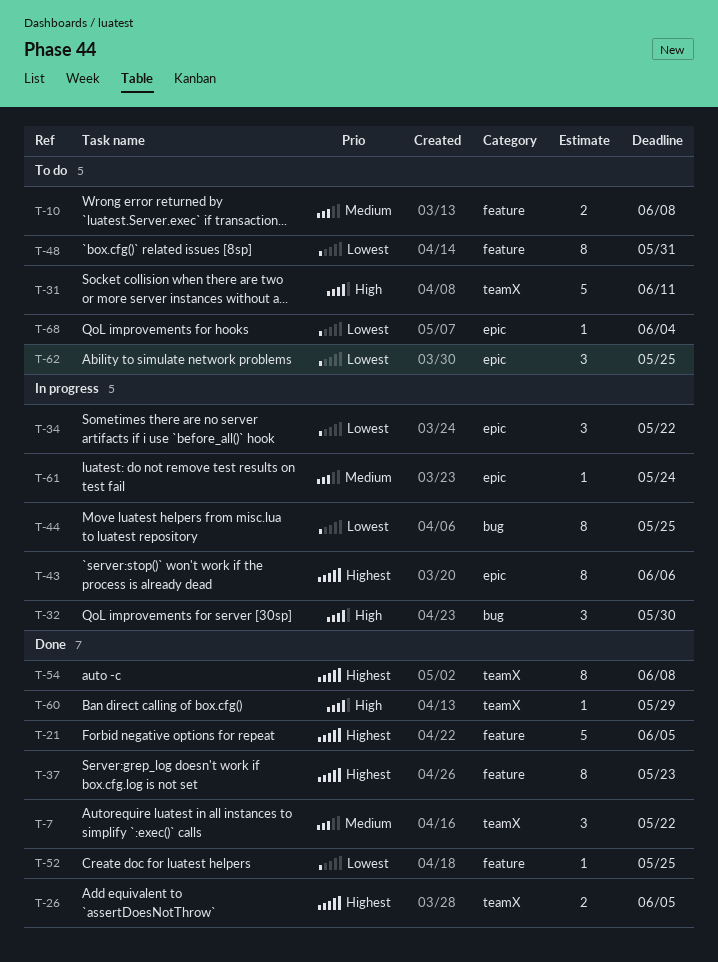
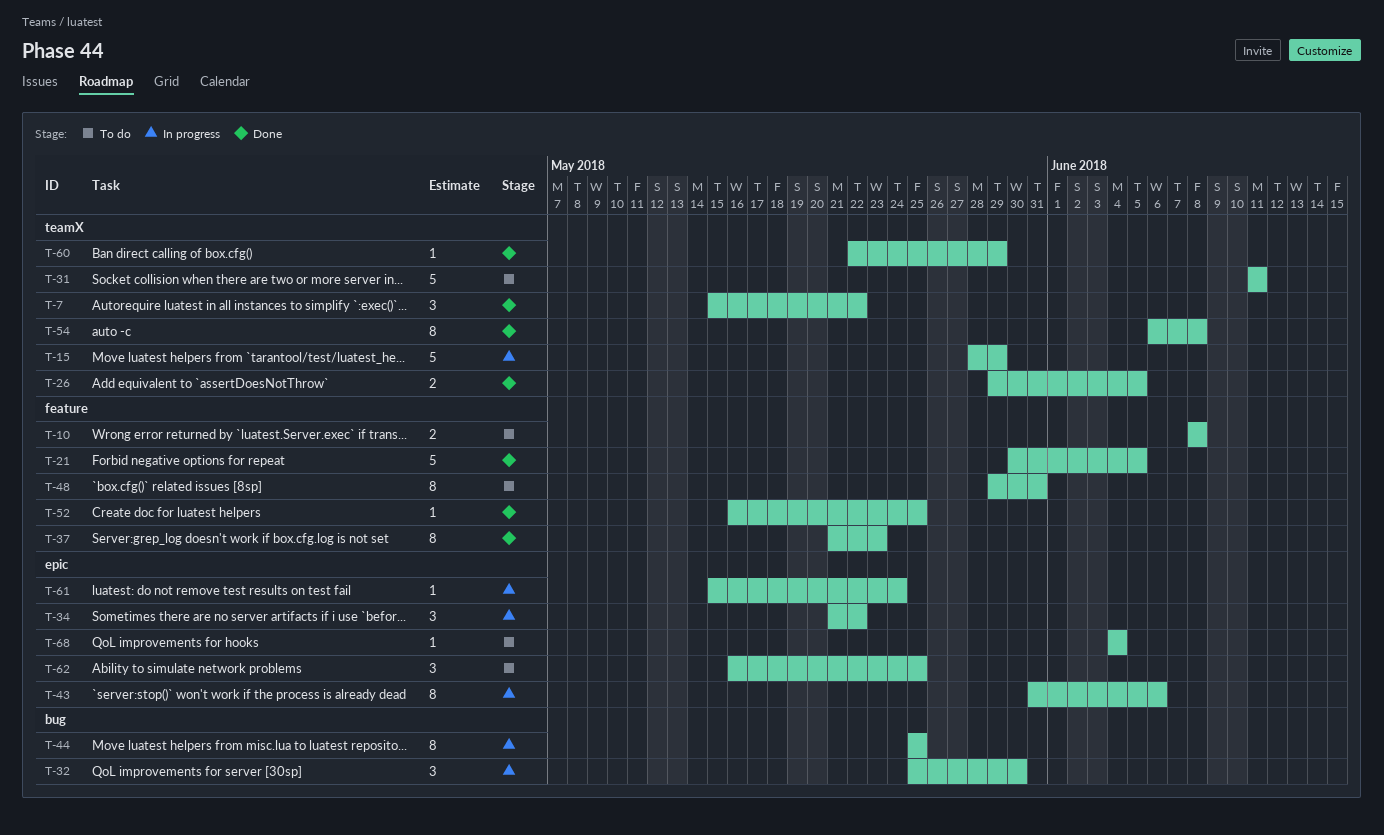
T-15: none -> present

